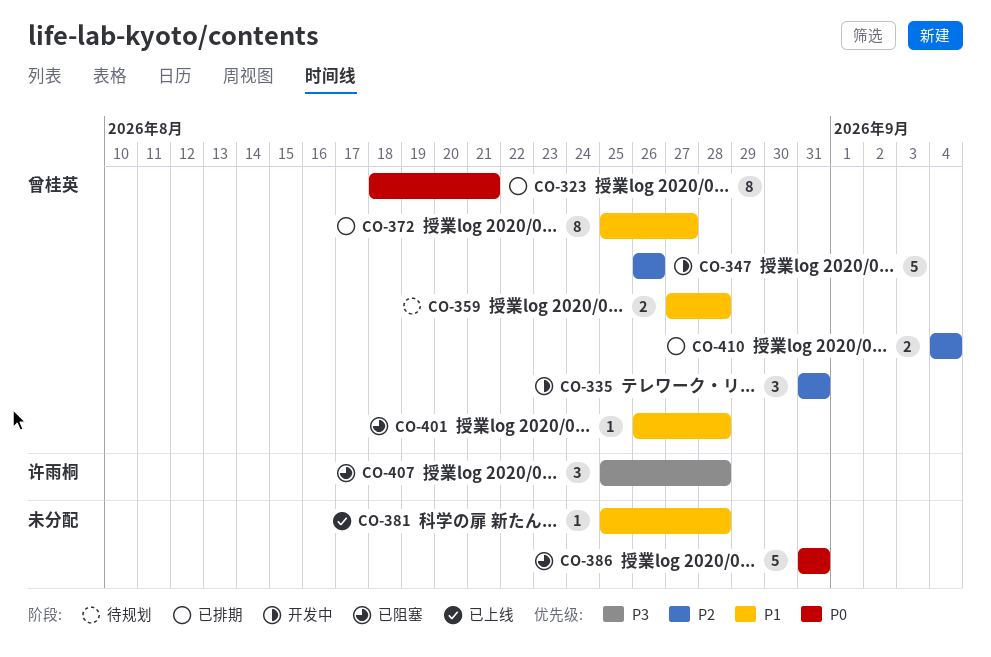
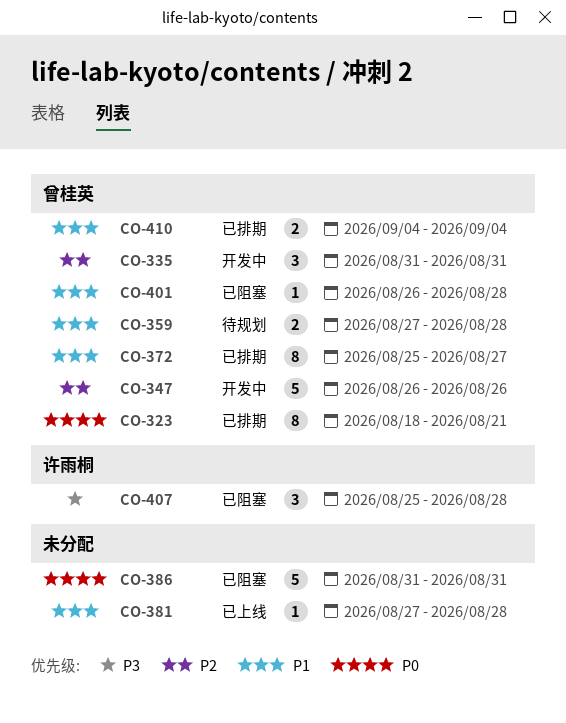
CO-381, start: Aug 25 -> Aug 27
CO-410, priority: P2 -> P1

